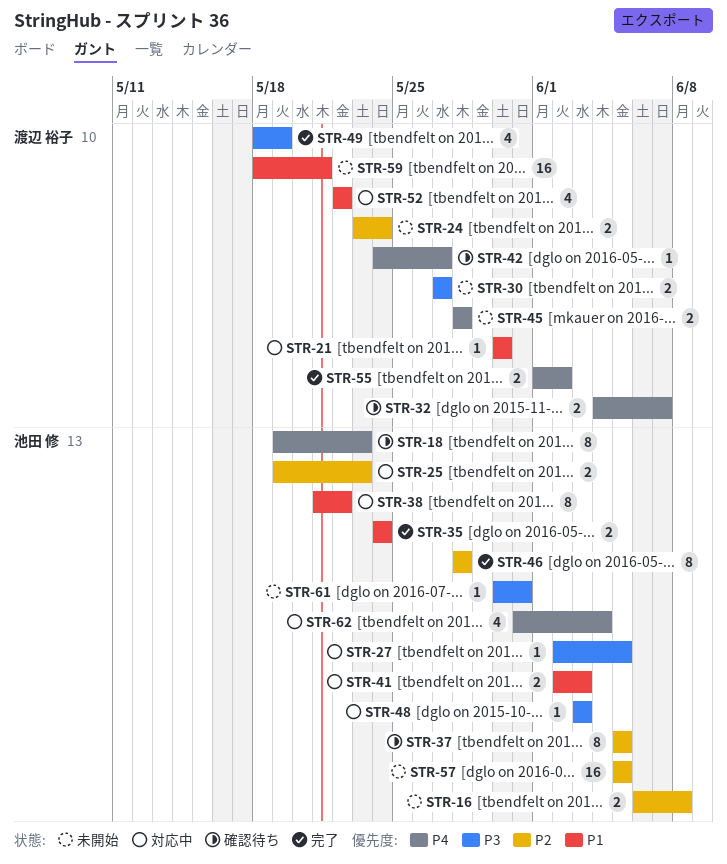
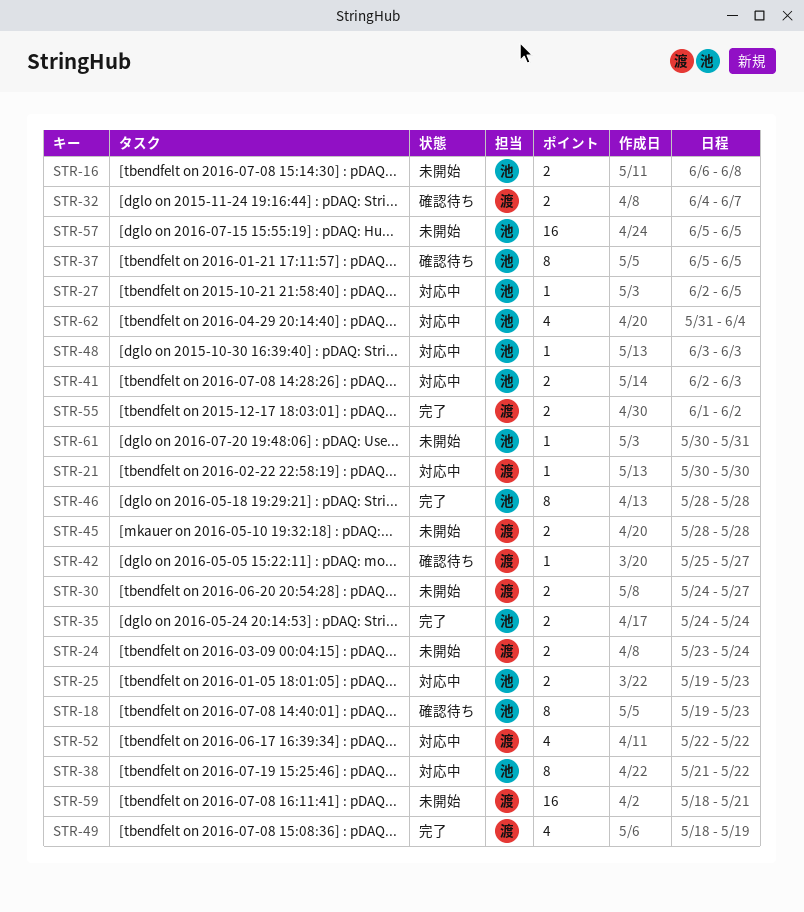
STR-30, start: May 27 -> May 24
STR-42, start: May 24 -> May 25

